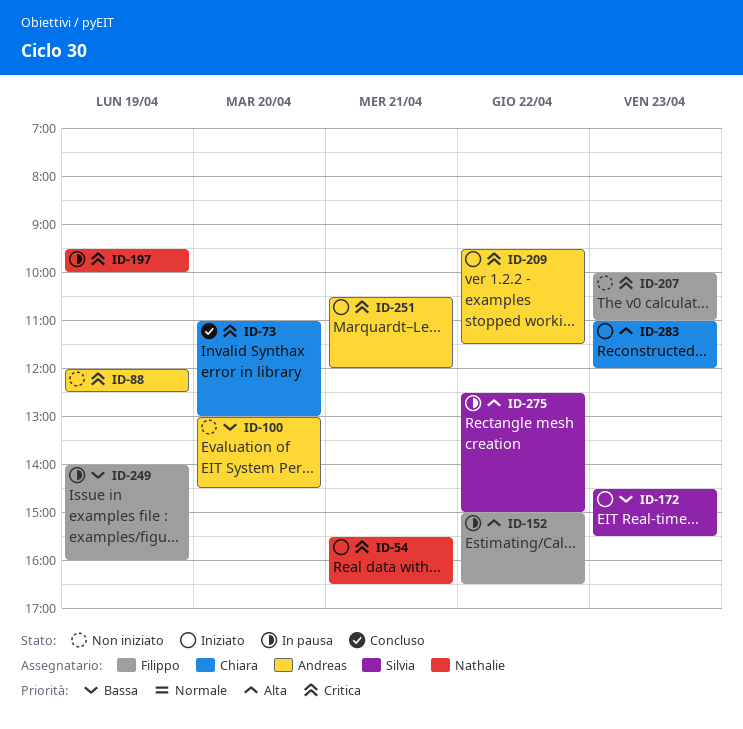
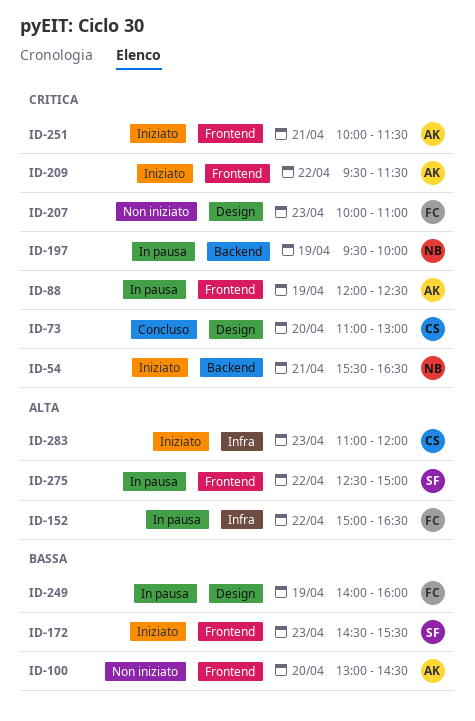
ID-88, status: Non iniziato -> In pausa
ID-251, begins: 10:30 -> 10:00
ID-251, ends: 12:00 -> 11:30

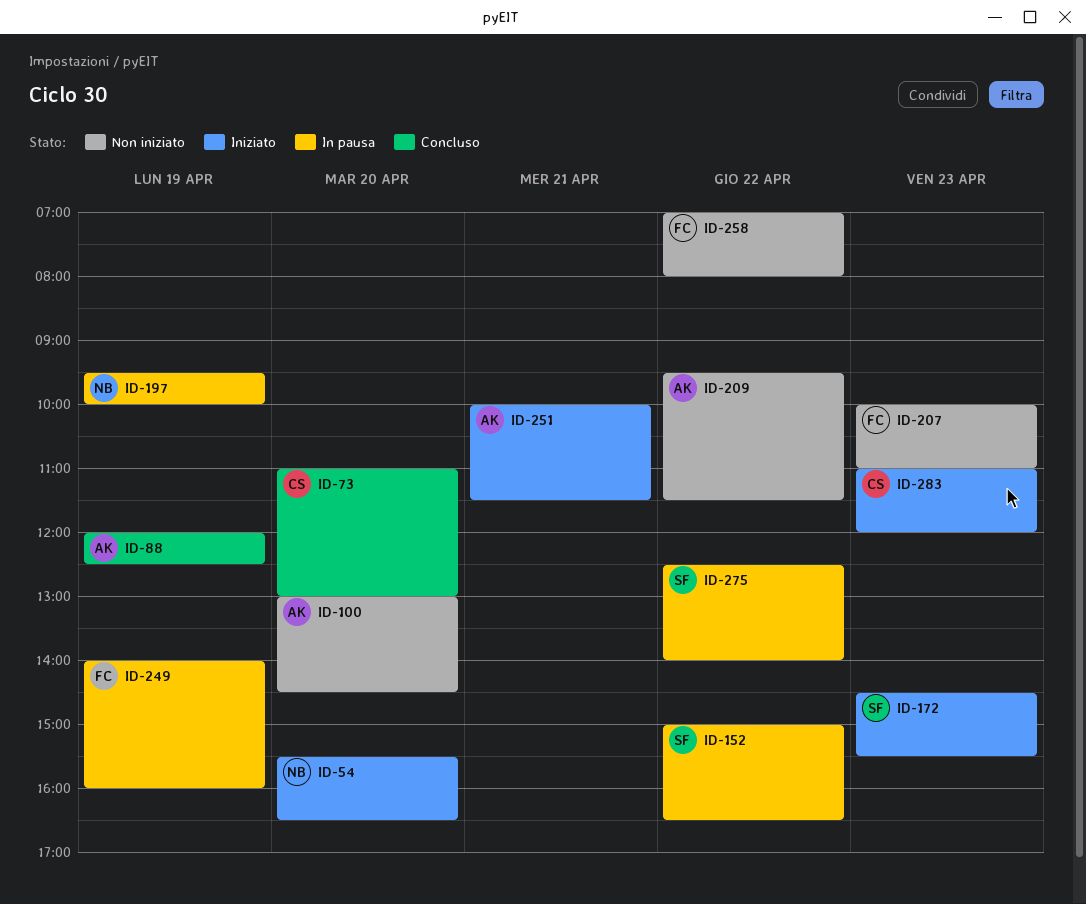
ID-54, day: Apr 21 -> Apr 20
ID-88, status: In pausa -> Concluso
ID-152, owner: FC -> SF
ID-209, status: Iniziato -> Non iniziato
ID-258: none -> present
ID-275, ends: 15:00 -> 14:00

